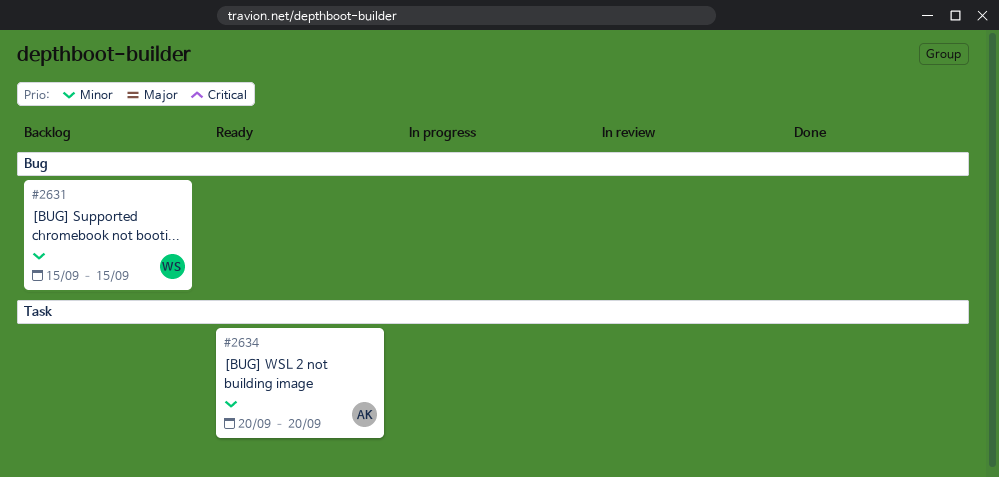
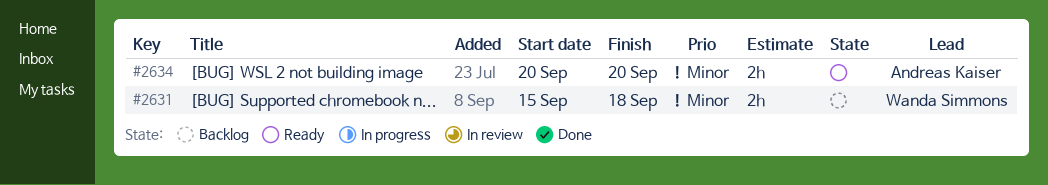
#2631, due: Sep 15 -> Sep 18

